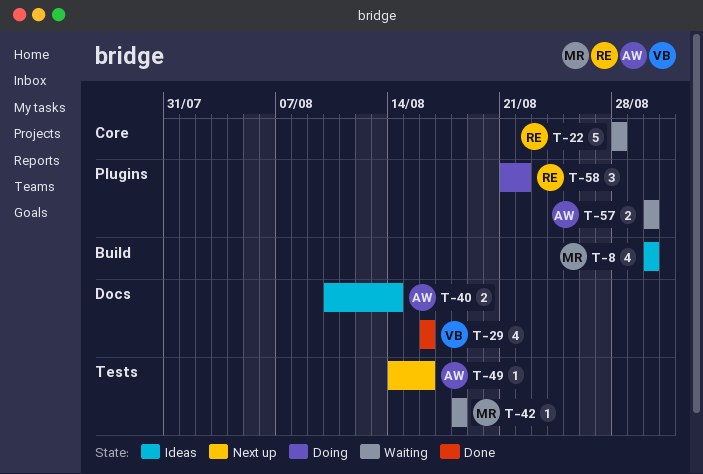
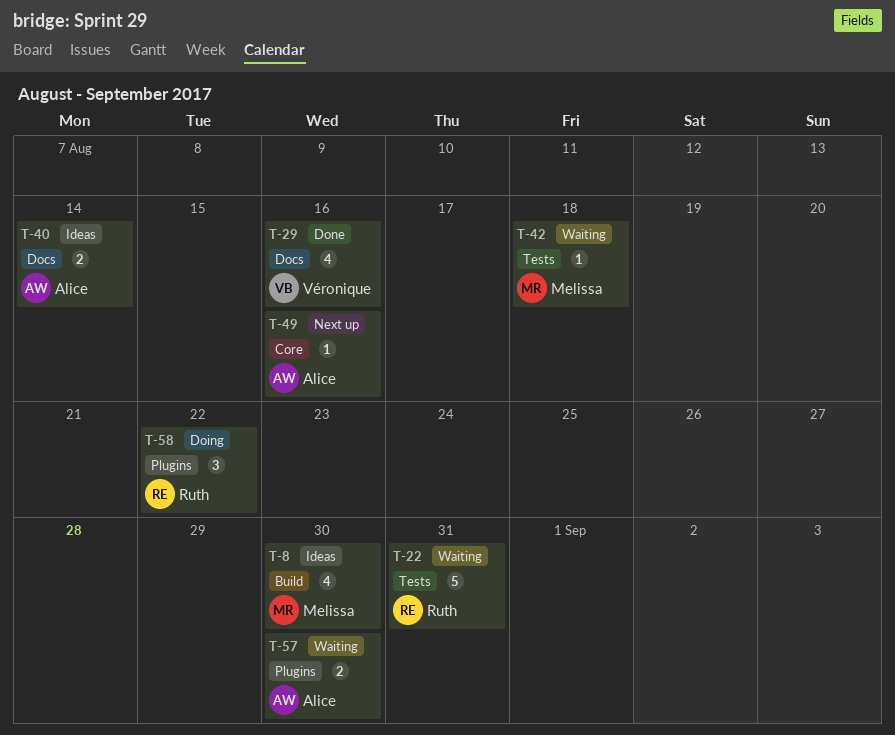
T-22, label: Core -> Tests
T-22, due: Aug 28 -> Aug 31
T-49, label: Tests -> Core

